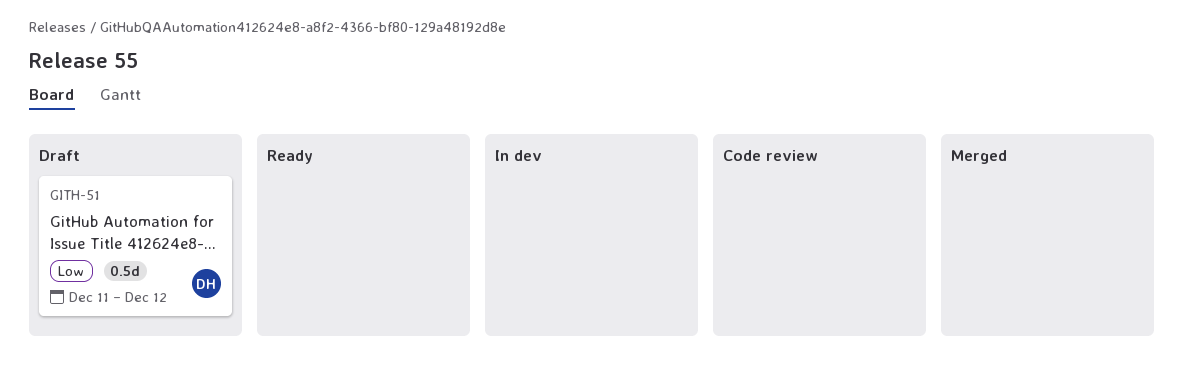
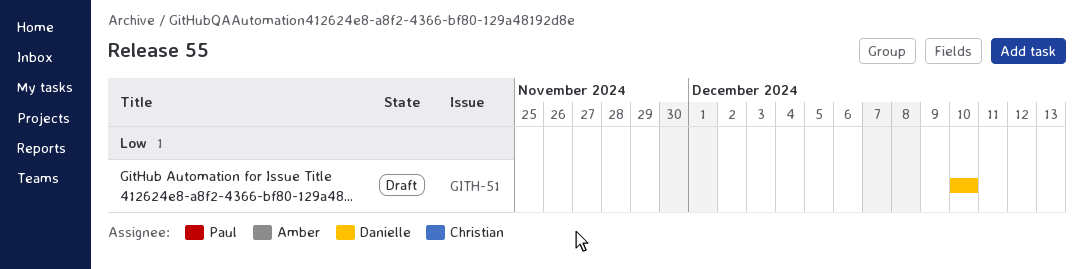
GITH-51, start: Dec 11 -> Dec 10
GITH-51, due: Dec 12 -> Dec 10

